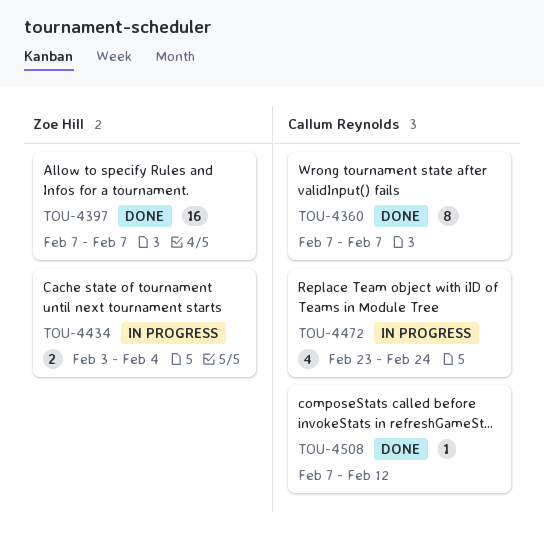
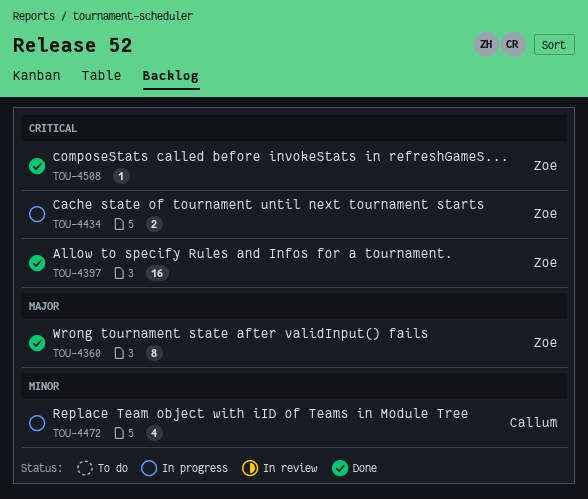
TOU-4360, owner: Callum Reynolds -> Zoe Hill
TOU-4508, owner: Callum Reynolds -> Zoe Hill

